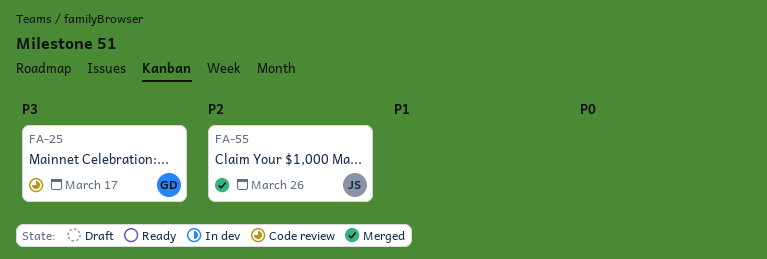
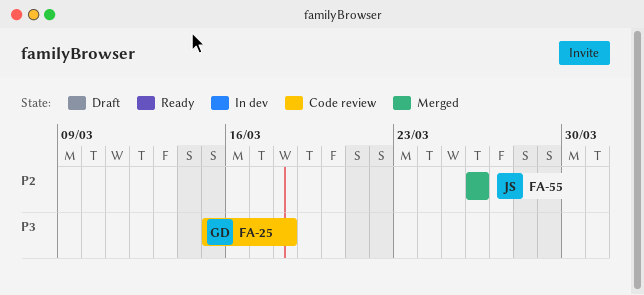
FA-25, due: Mar 17 -> Mar 18

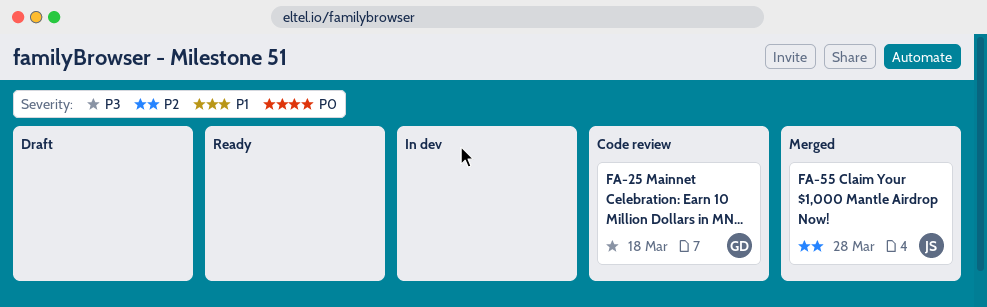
FA-55, due: Mar 26 -> Mar 28

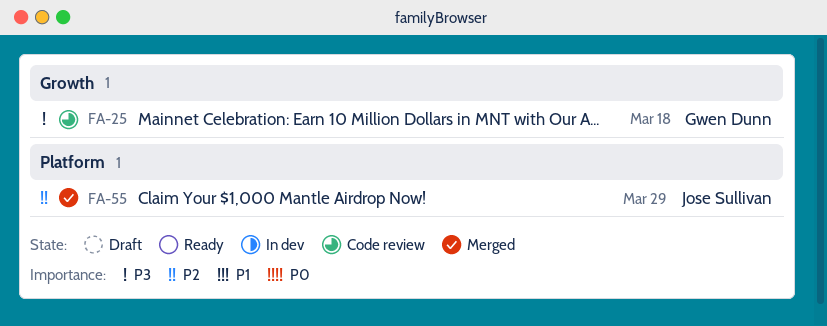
FA-55, due: Mar 28 -> Mar 29

